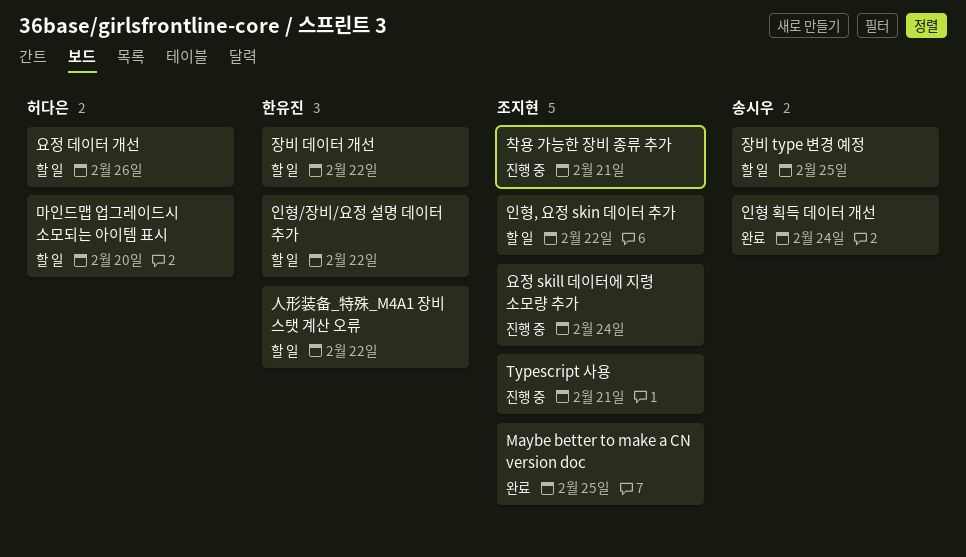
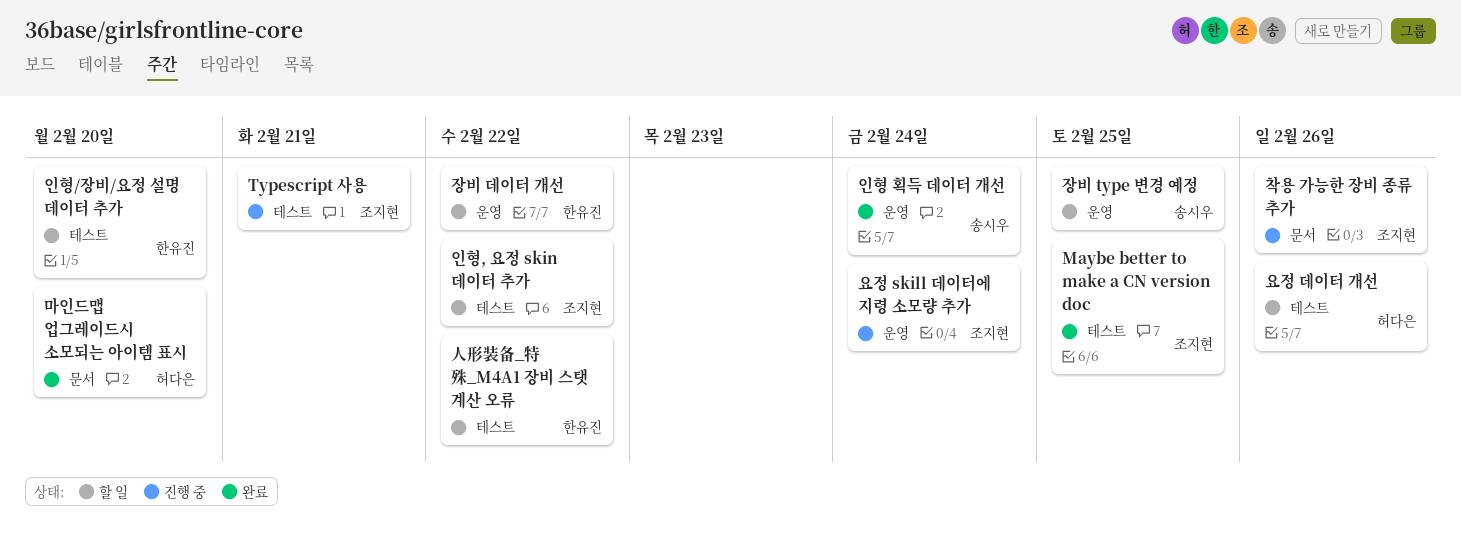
마인드맵 업그레이드시 소모되는 아이템 표시, status: 할 일 -> 완료
인형/장비/요정 설명 데이터 추가, due: Feb 22 -> Feb 20
착용 가능한 장비 종류 추가, due: Feb 21 -> Feb 26

